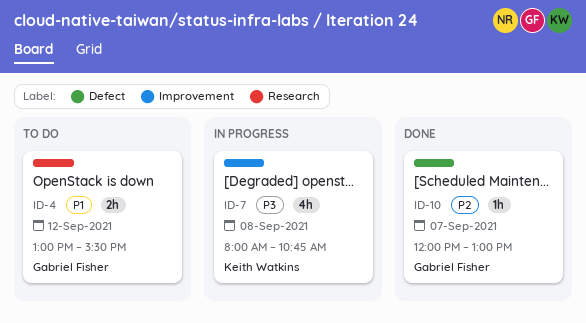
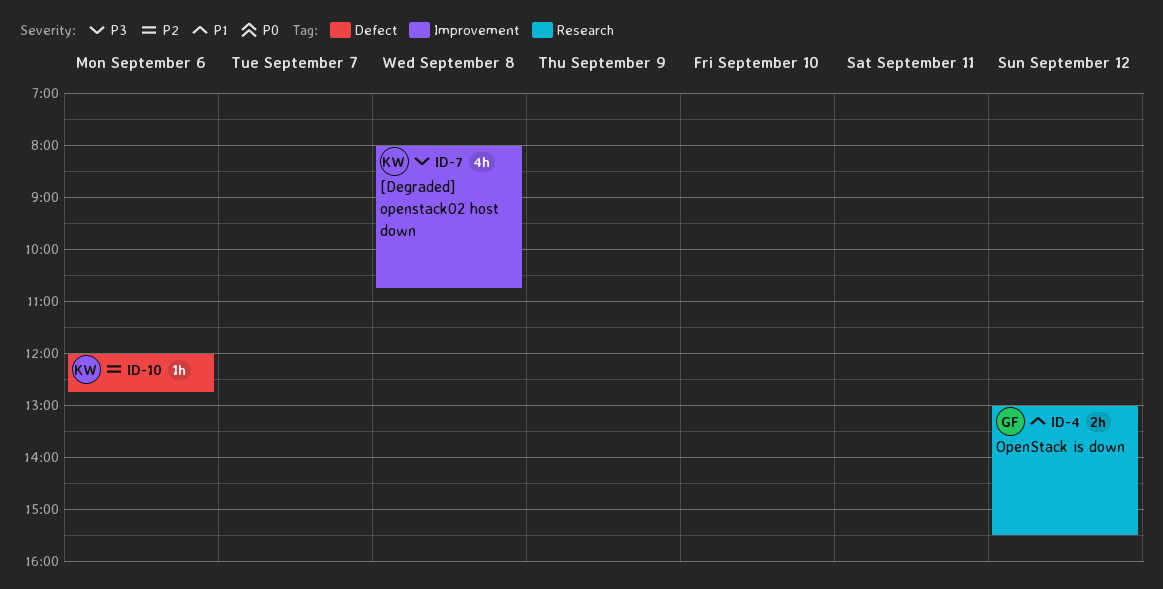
ID-10, owner: Gabriel Fisher -> Keith Watkins
ID-10, day: Sep 7 -> Sep 6
ID-10, ends: 13:00 -> 12:45

